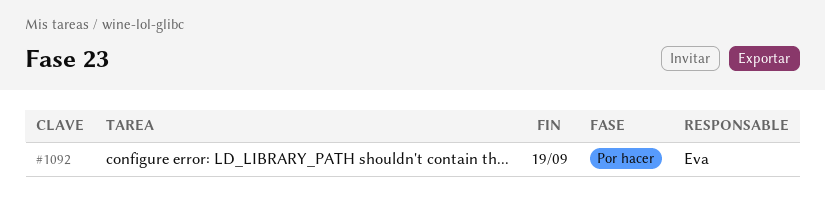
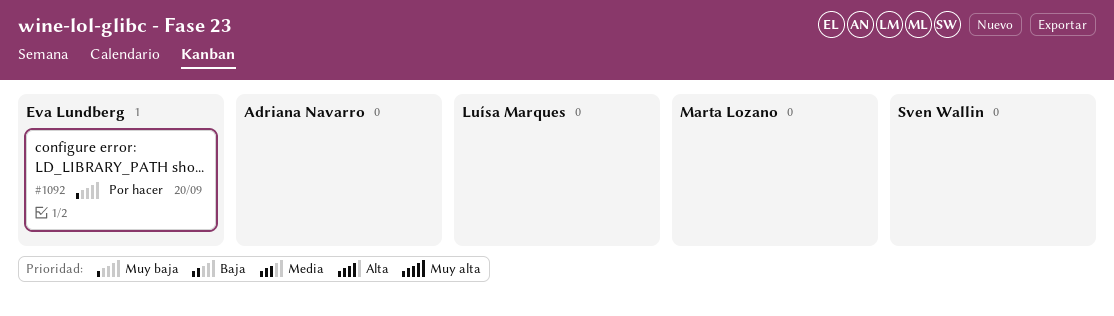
#1092, due: Sep 19 -> Sep 20

